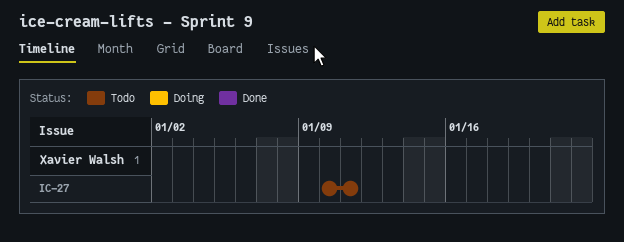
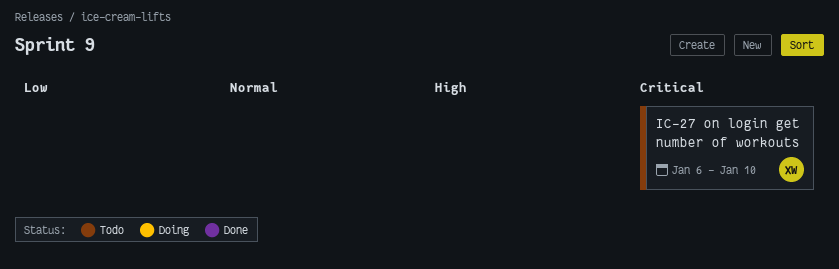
IC-27, start: Jan 10 -> Jan 6
IC-27, due: Jan 11 -> Jan 10

